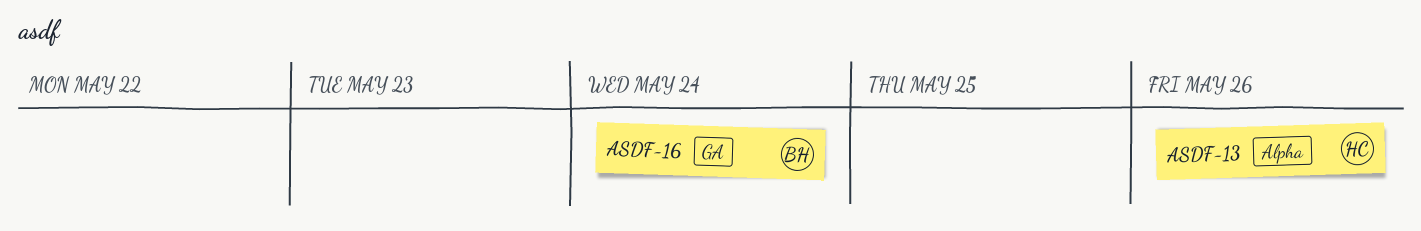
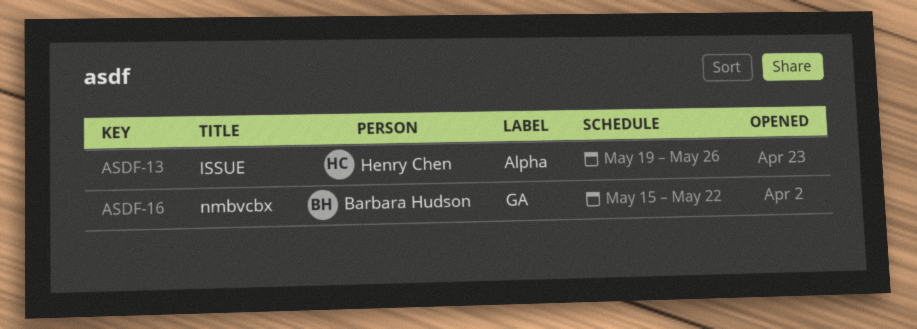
ASDF-16, due: May 24 -> May 22

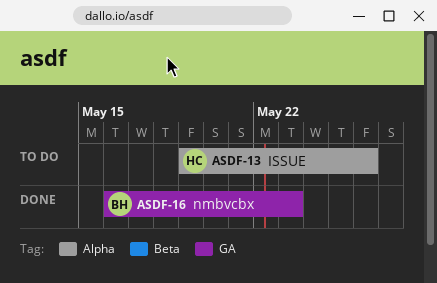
ASDF-16, start: May 15 -> May 16
ASDF-16, due: May 22 -> May 23

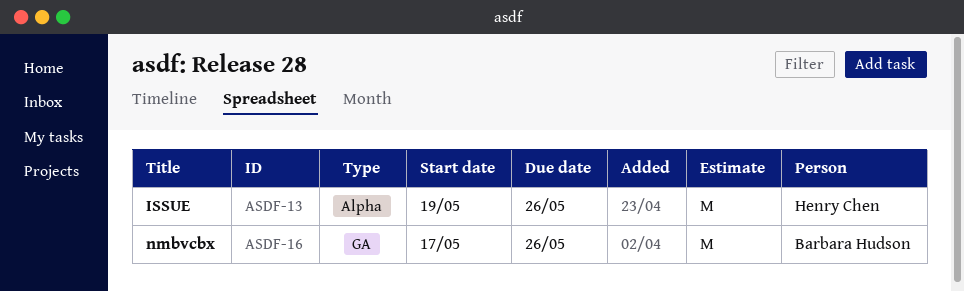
ASDF-16, start: May 16 -> May 17
ASDF-16, due: May 23 -> May 26

